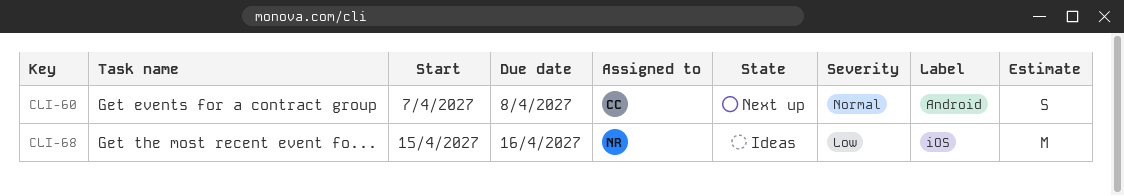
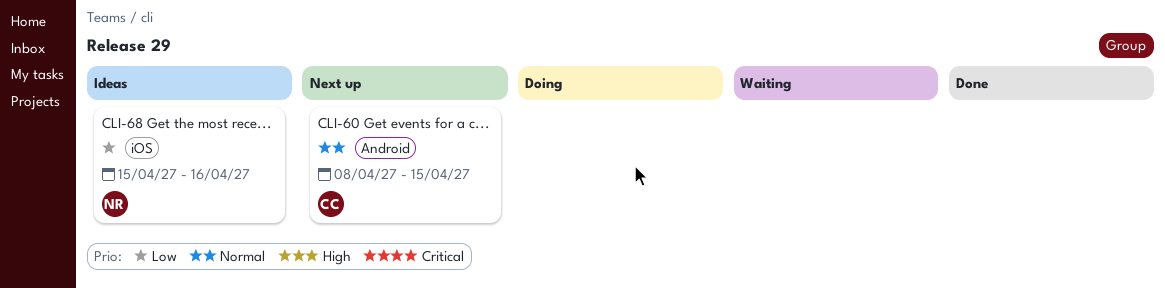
CLI-60, start: Apr 7 -> Apr 8
CLI-60, due: Apr 8 -> Apr 15

